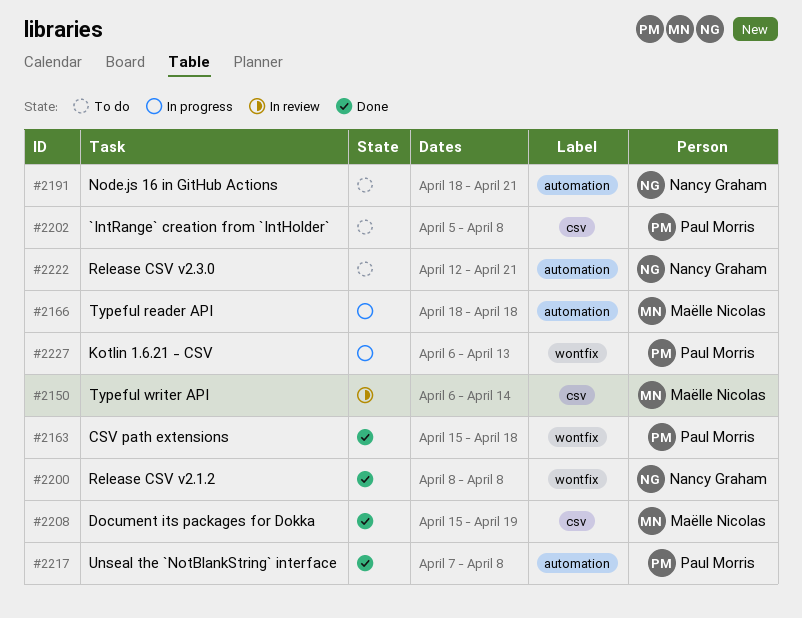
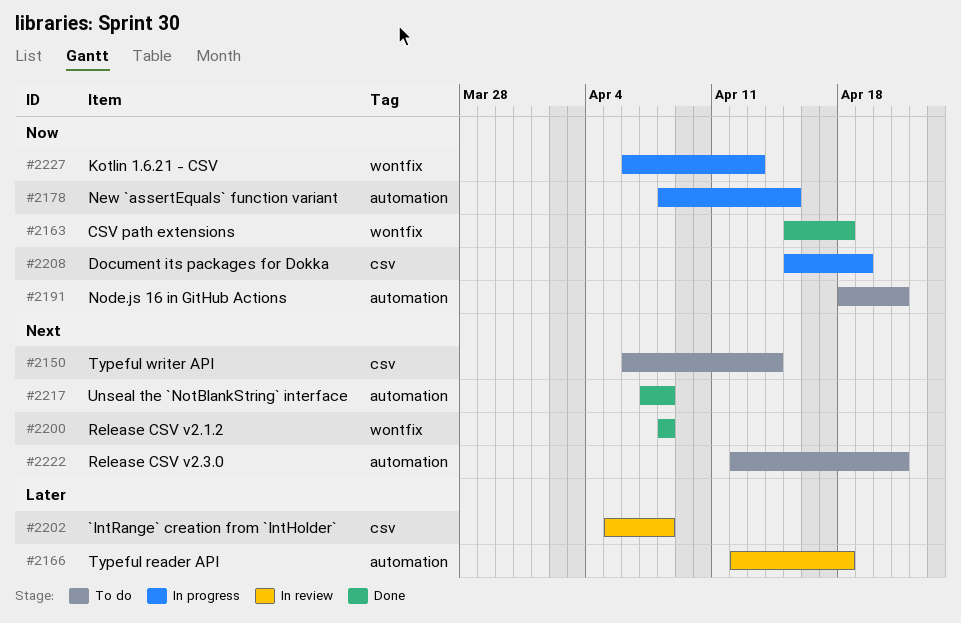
#2150, status: In review -> To do
#2166, status: In progress -> In review
#2166, start: Apr 18 -> Apr 12
#2178: none -> present
#2202, status: To do -> In review
#2208, status: Done -> In progress

